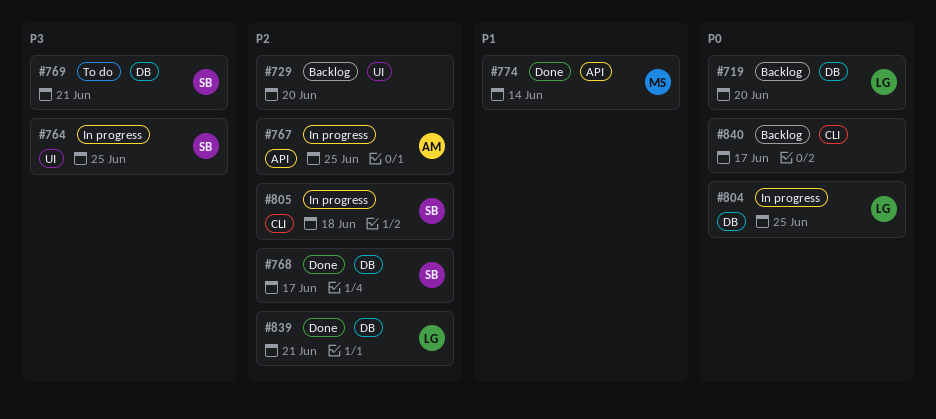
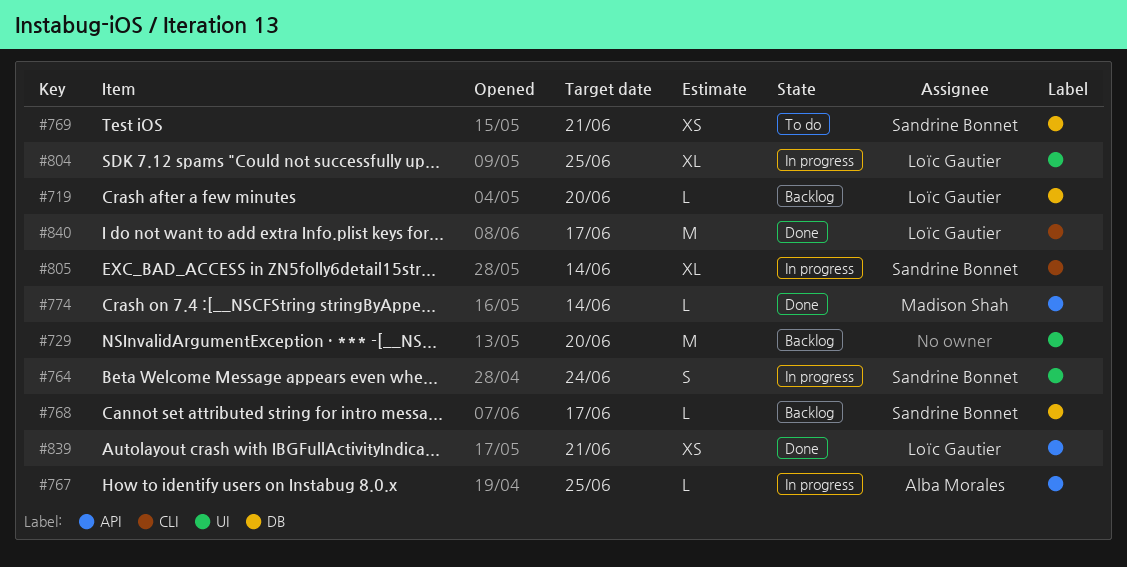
#764, due: Jun 25 -> Jun 24
#768, status: Done -> Backlog
#804, label: DB -> UI
#805, due: Jun 18 -> Jun 14
#839, label: DB -> API
#840, status: Backlog -> Done
#840, owner: none -> Loïc Gautier

